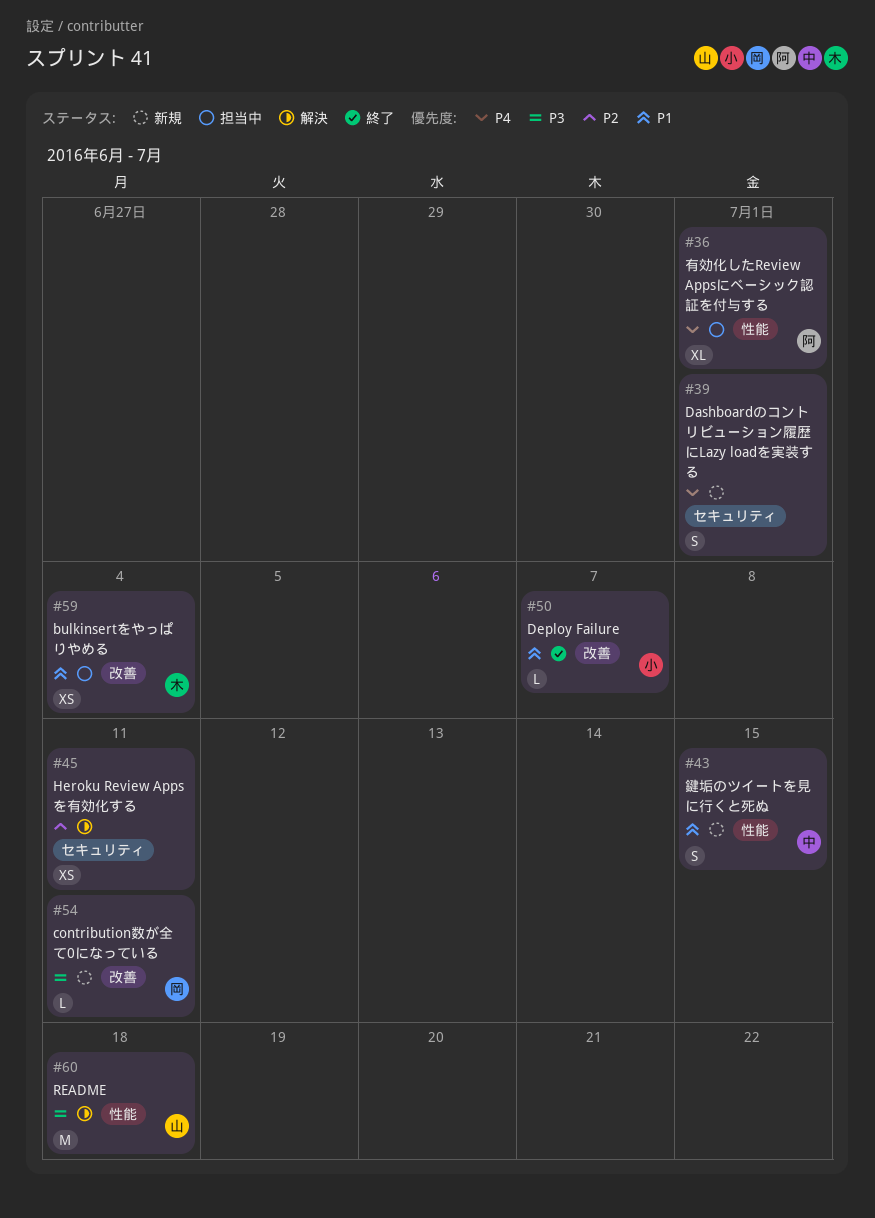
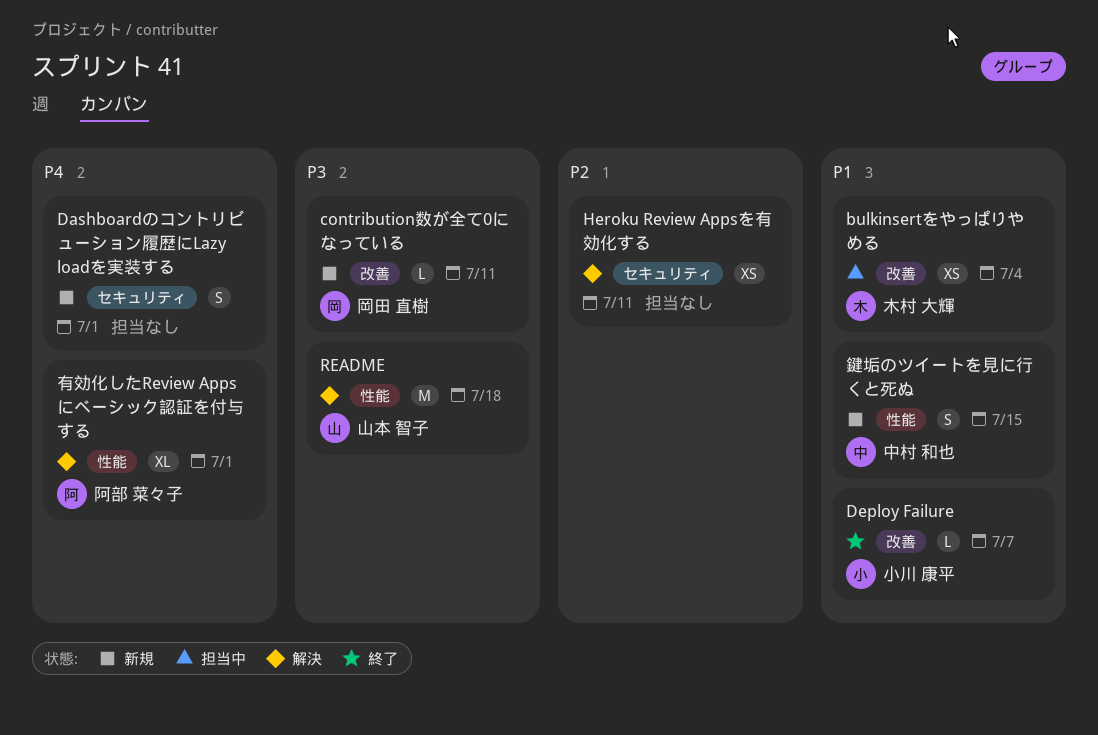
有効化したReview Appsにベーシック認証を付与する, status: 担当中 -> 解決

